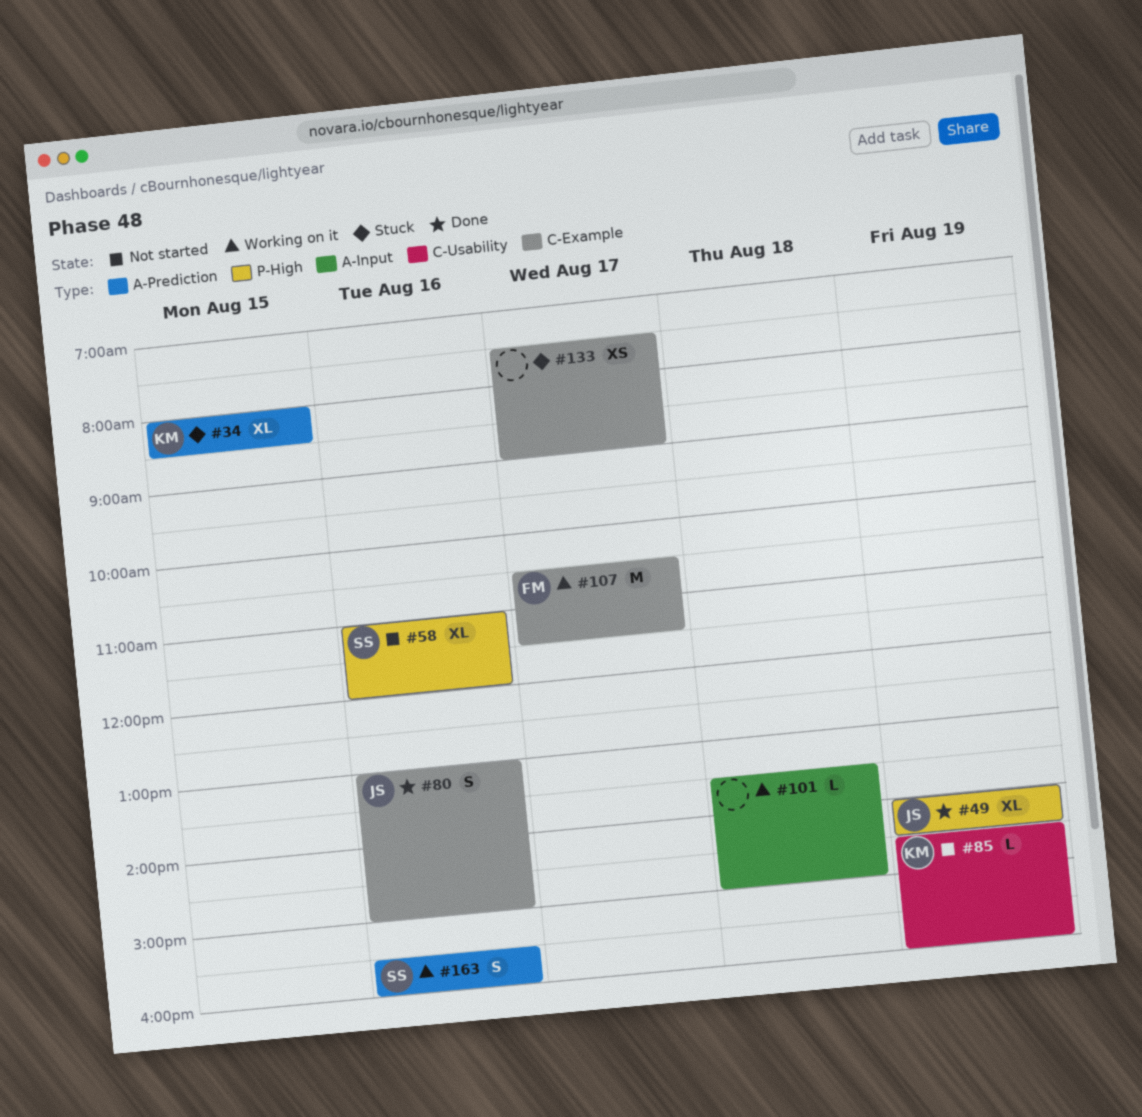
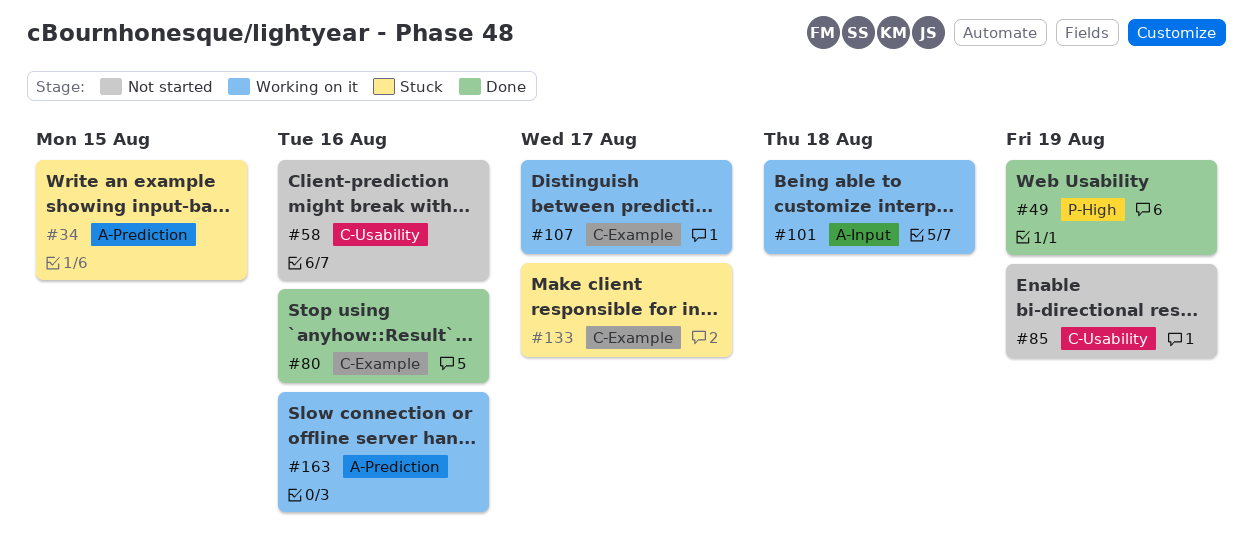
#58, label: P-High -> C-Usability

